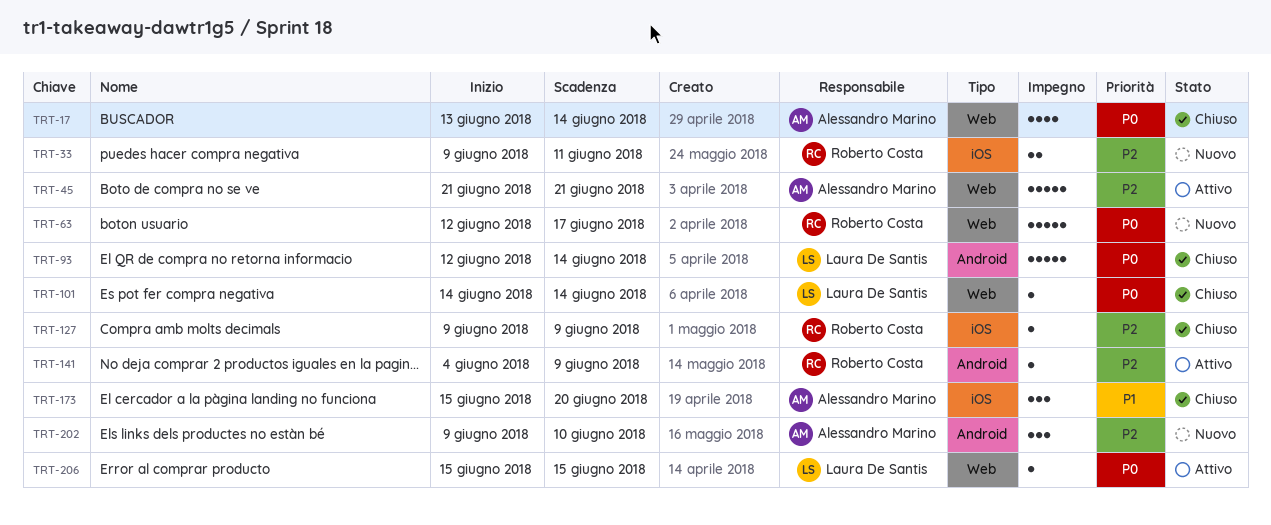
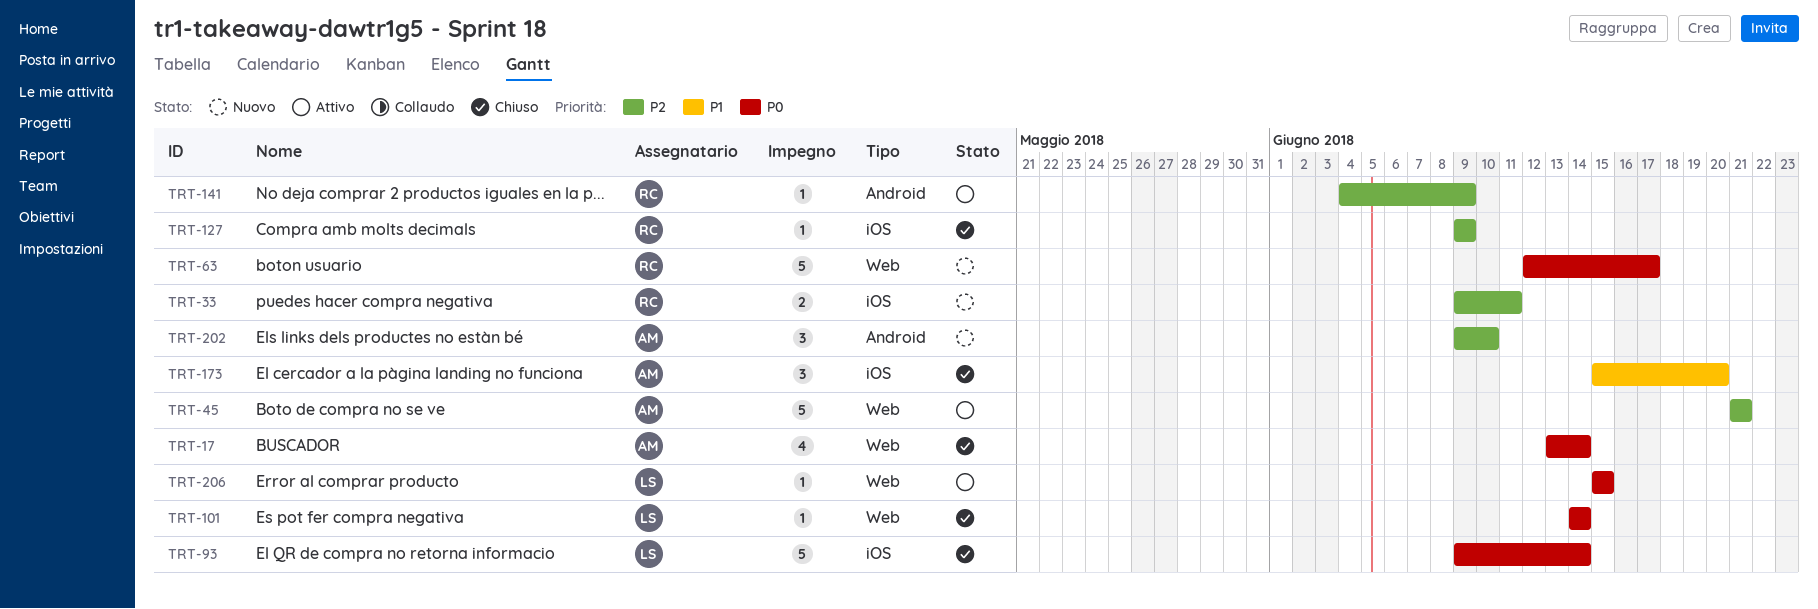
TRT-93, label: Android -> iOS
TRT-93, start: Jun 12 -> Jun 9

